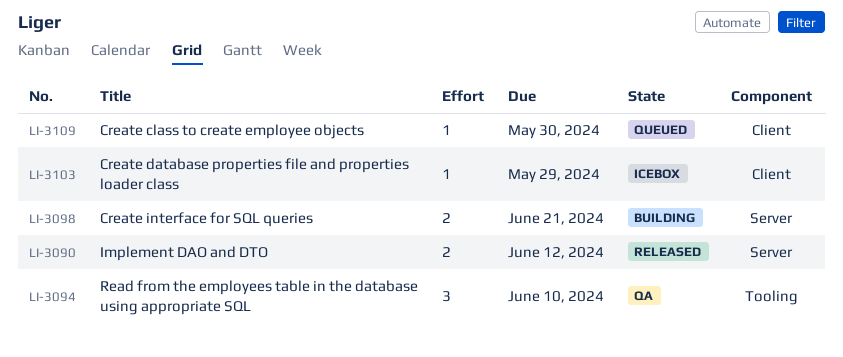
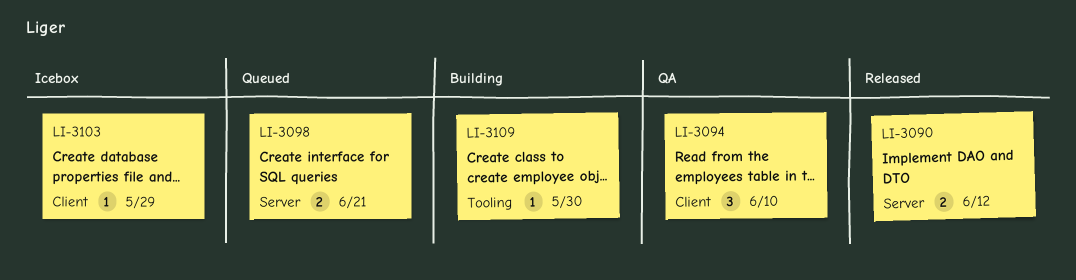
LI-3094, label: Tooling -> Client
LI-3098, status: Building -> Queued
LI-3109, status: Queued -> Building
LI-3109, label: Client -> Tooling

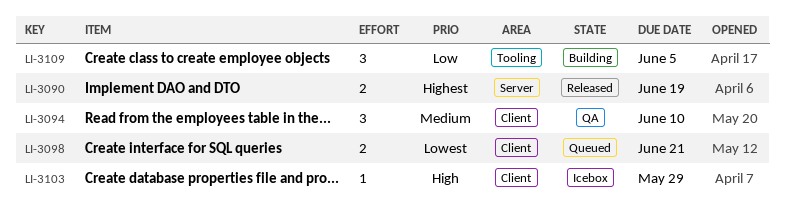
LI-3090, due: Jun 12 -> Jun 19
LI-3098, label: Server -> Client
LI-3109, estimate: 1 -> 3
LI-3109, due: May 30 -> Jun 5

